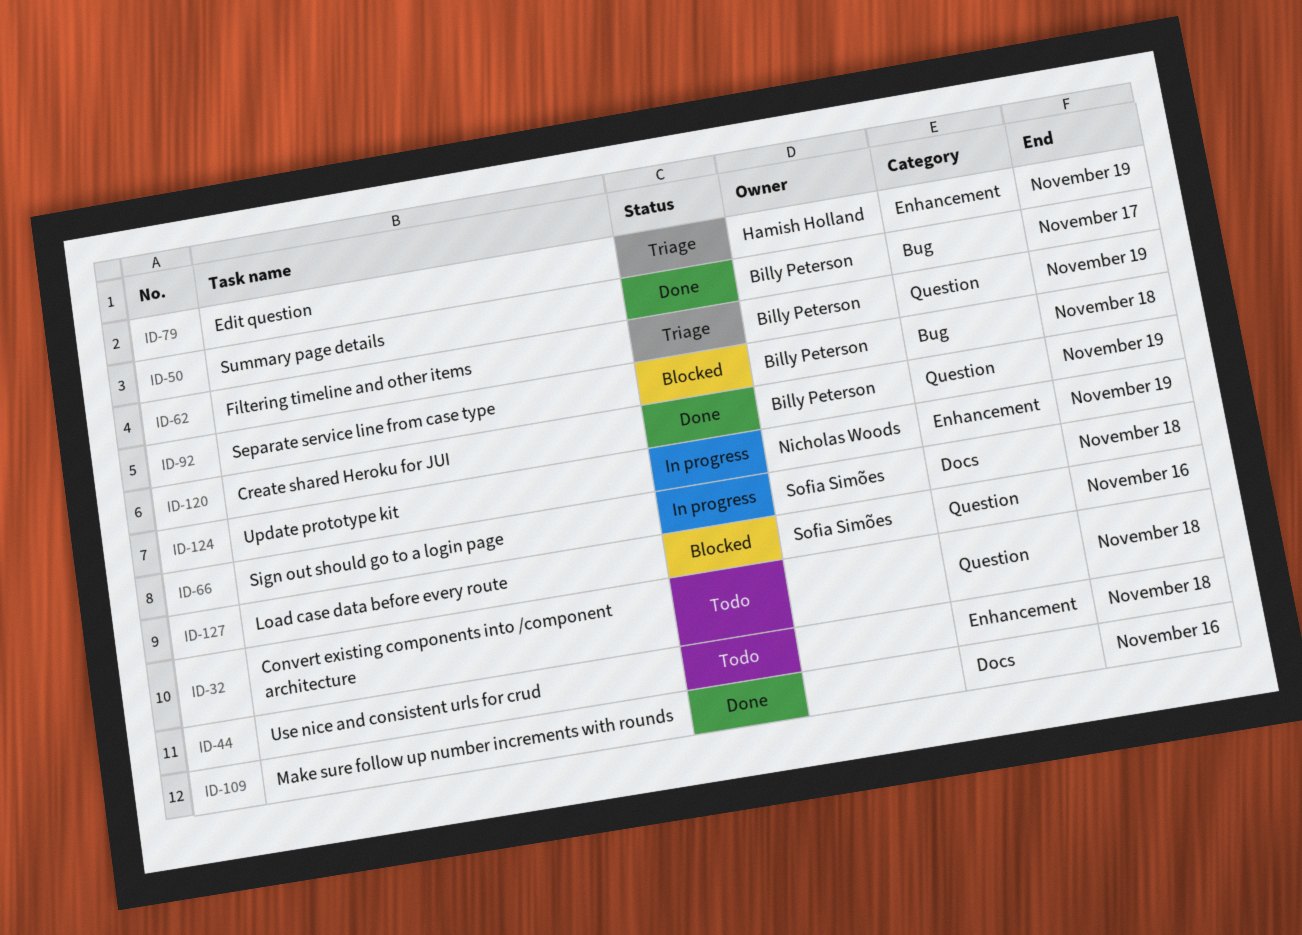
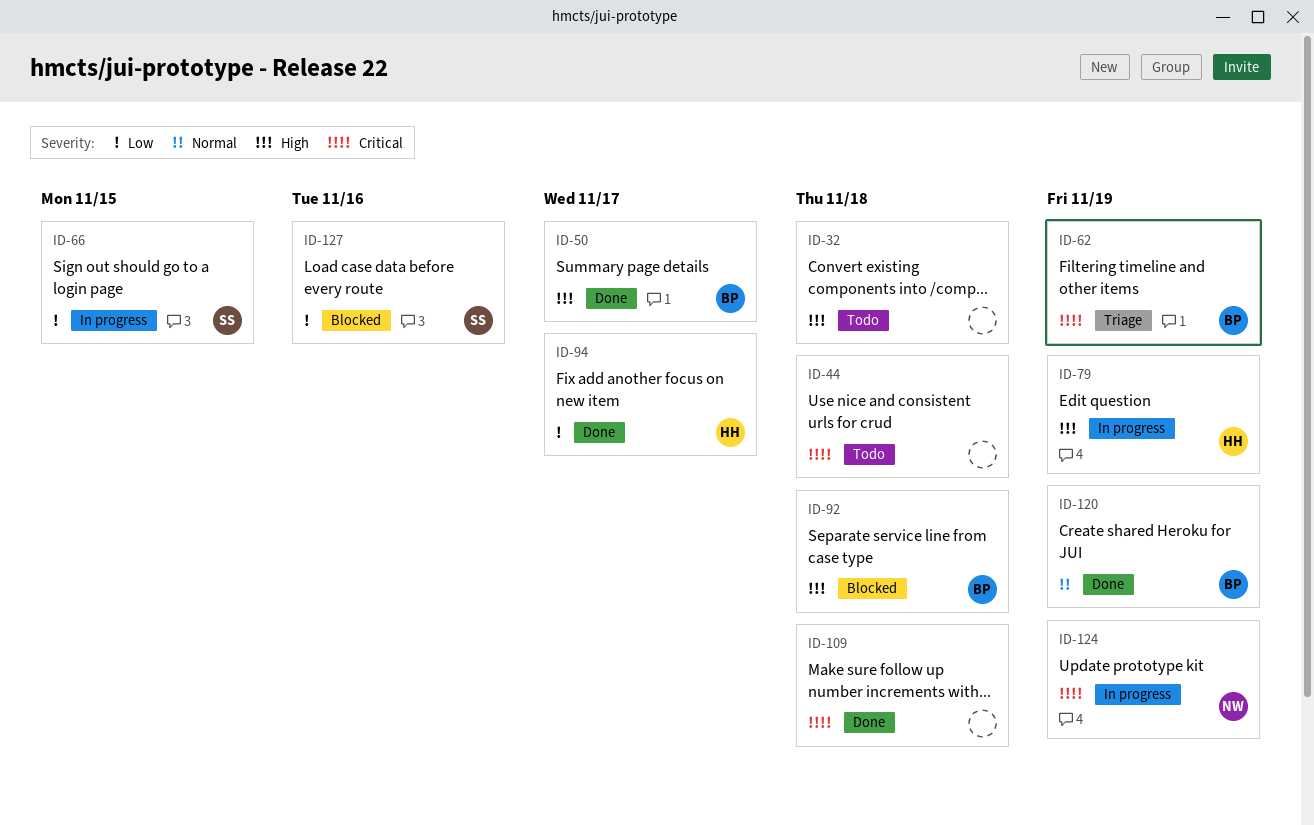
ID-66, due: Nov 18 -> Nov 15
ID-79, status: Triage -> In progress
ID-94: none -> present
ID-109, due: Nov 16 -> Nov 18

